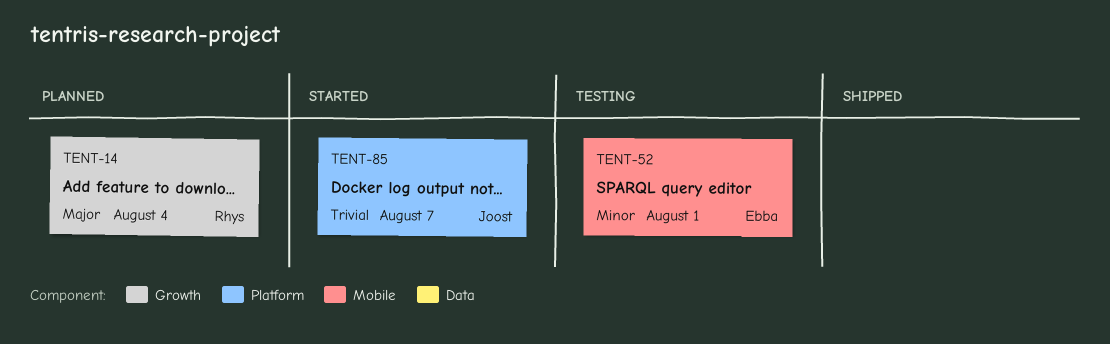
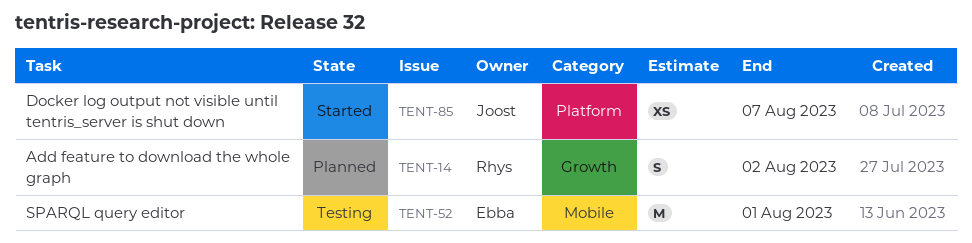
TENT-14, due: Aug 4 -> Aug 2

